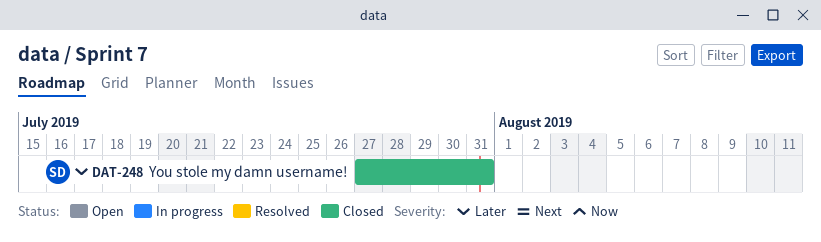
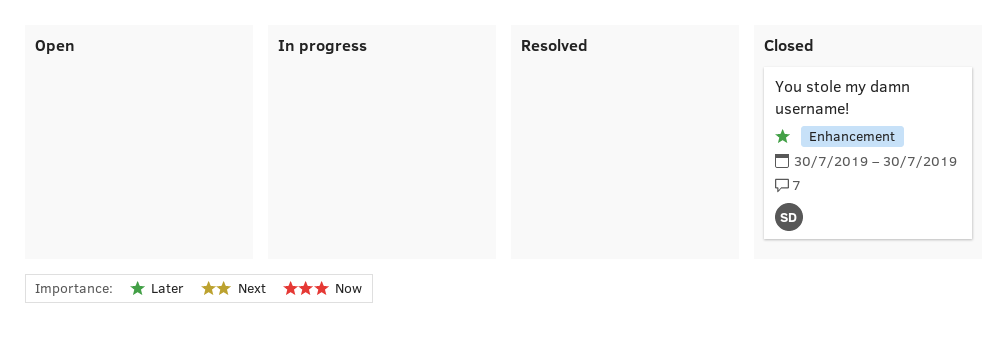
You stole my damn username!, start: Jul 27 -> Jul 30
You stole my damn username!, due: Jul 31 -> Jul 30

